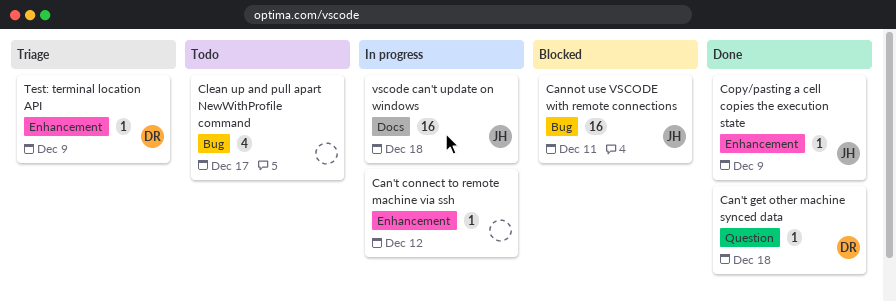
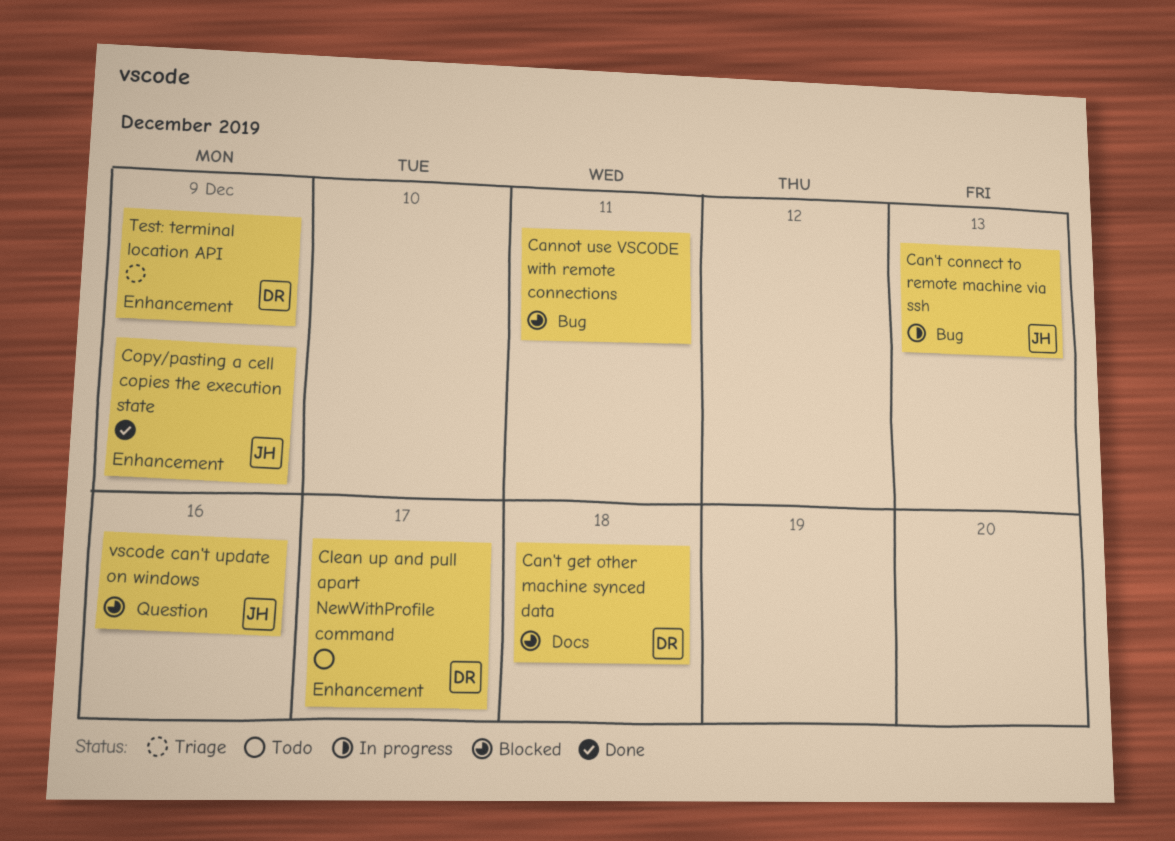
Can't connect to remote machine via ssh, owner: none -> JH
Can't connect to remote machine via ssh, label: Enhancement -> Bug
Can't connect to remote machine via ssh, due: Dec 12 -> Dec 13
Can't get other machine synced data, status: Done -> Blocked
Can't get other machine synced data, label: Question -> Docs
Cannot use VSCODE with remote connections, owner: JH -> none
Clean up and pull apart NewWithProfile command, owner: none -> DR
Clean up and pull apart NewWithProfile command, label: Bug -> Enhancement
vscode can't update on windows, status: In progress -> Blocked
vscode can't update on windows, label: Docs -> Question
vscode can't update on windows, due: Dec 18 -> Dec 16

